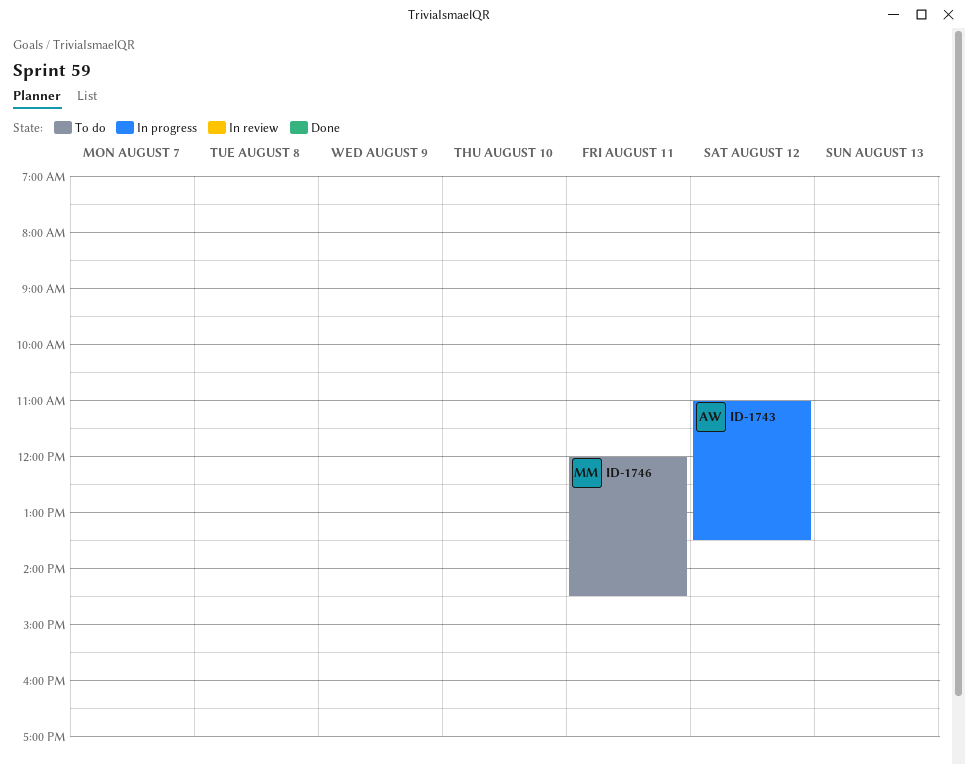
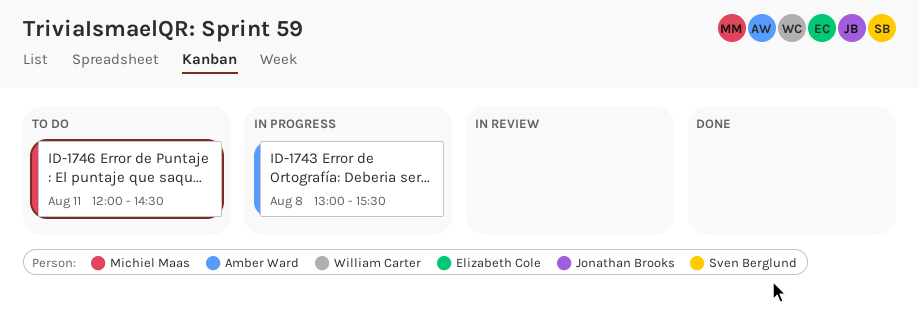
ID-1743, day: Aug 12 -> Aug 8
ID-1743, begins: 11:00 -> 13:00
ID-1743, ends: 13:30 -> 15:30

